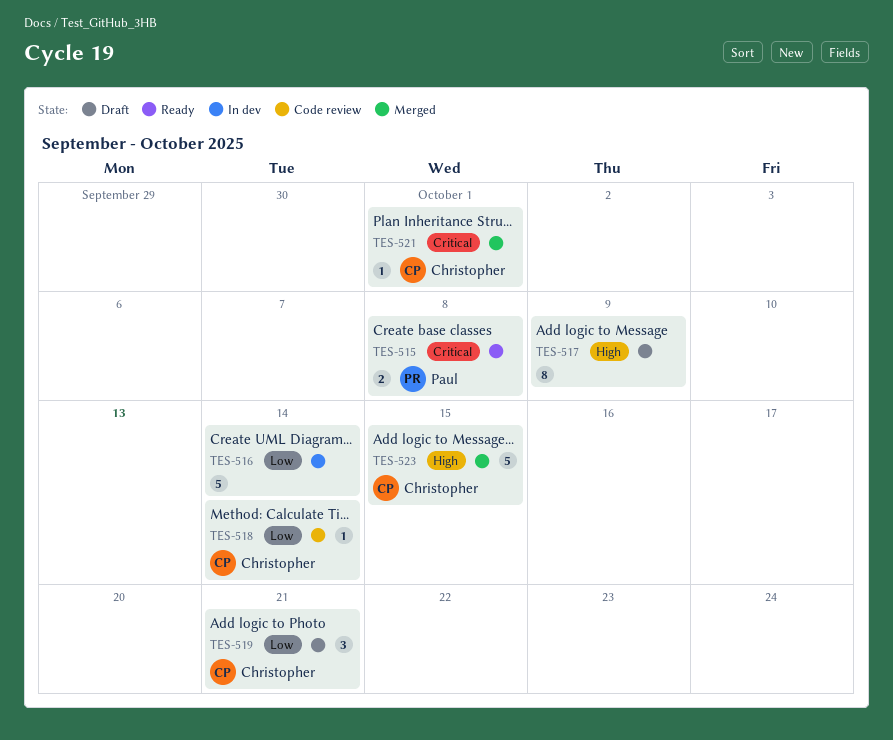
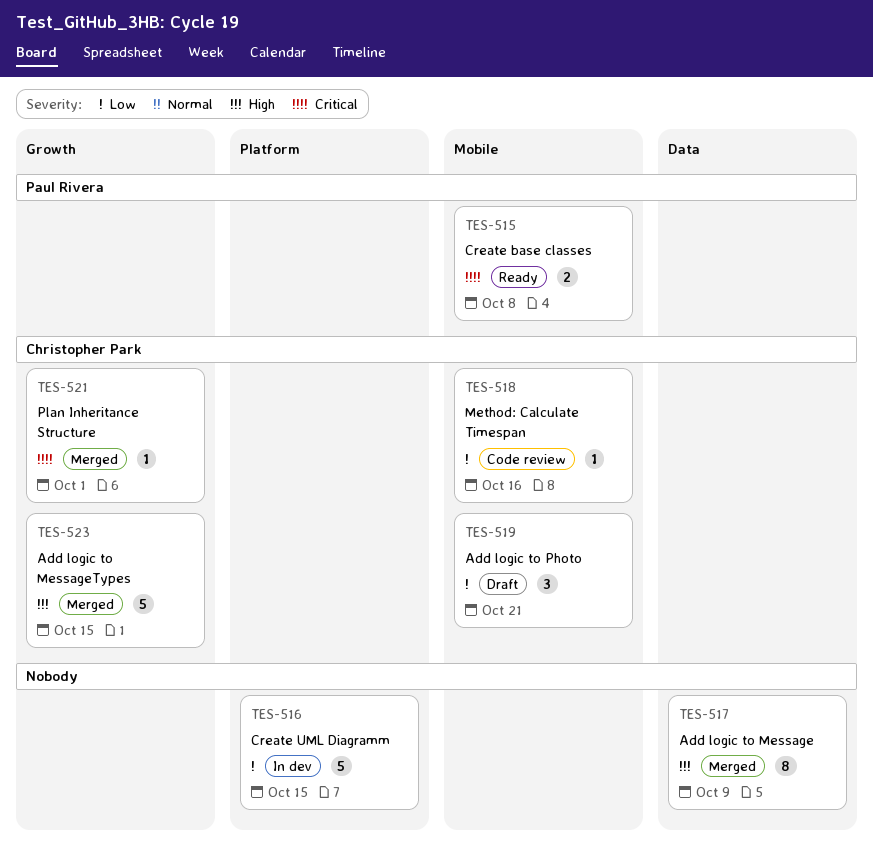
TES-516, due: Oct 14 -> Oct 15
TES-517, status: Draft -> Merged
TES-518, due: Oct 14 -> Oct 16

